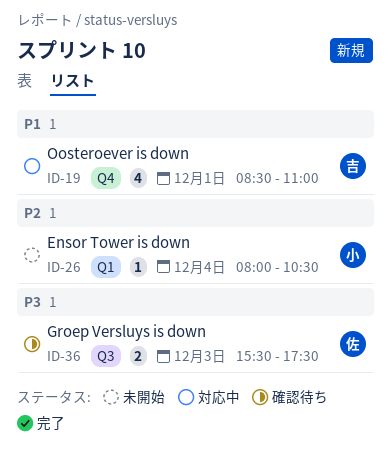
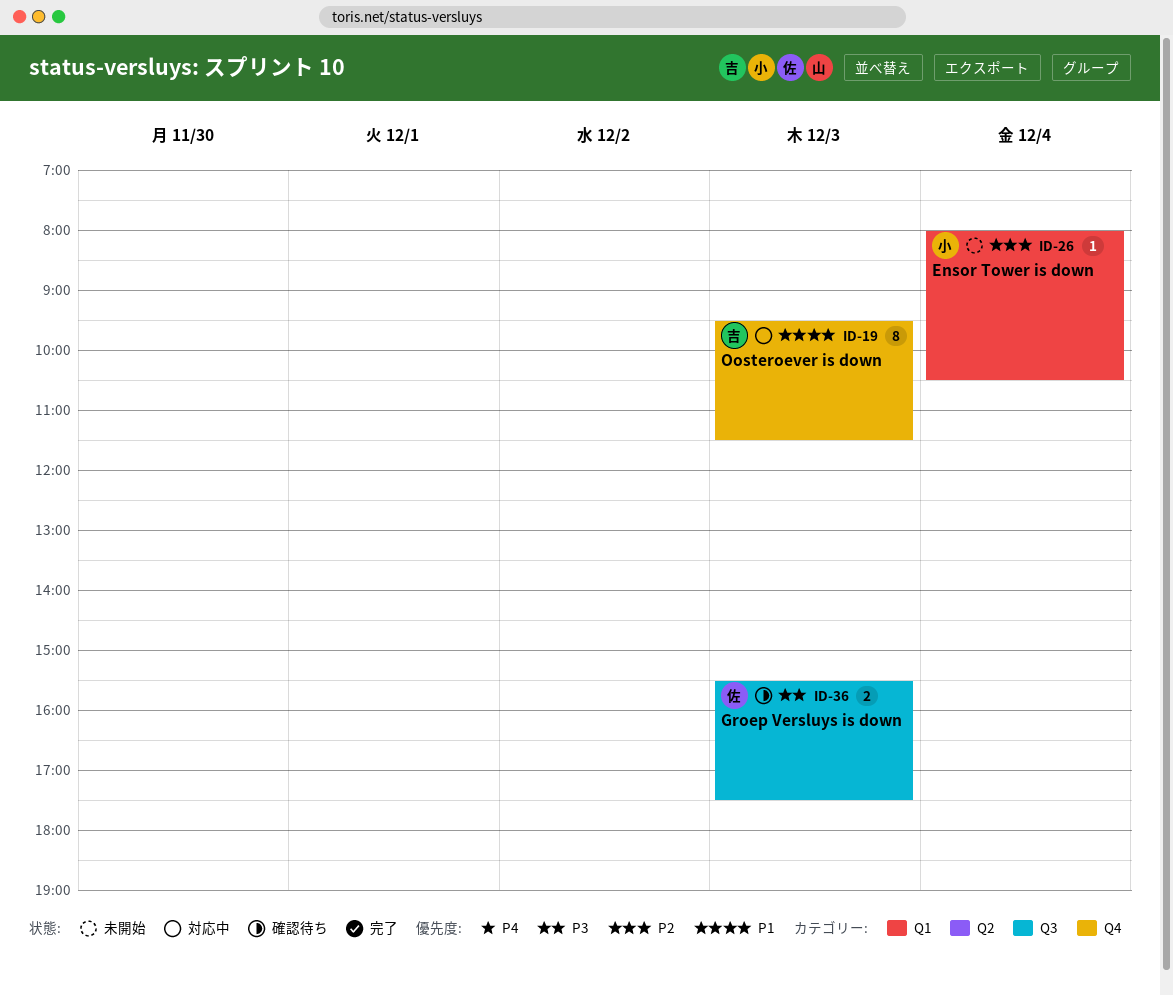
ID-19, estimate: 4 -> 8
ID-19, day: Dec 1 -> Dec 3
ID-19, begins: 08:30 -> 09:30
ID-19, ends: 11:00 -> 11:30

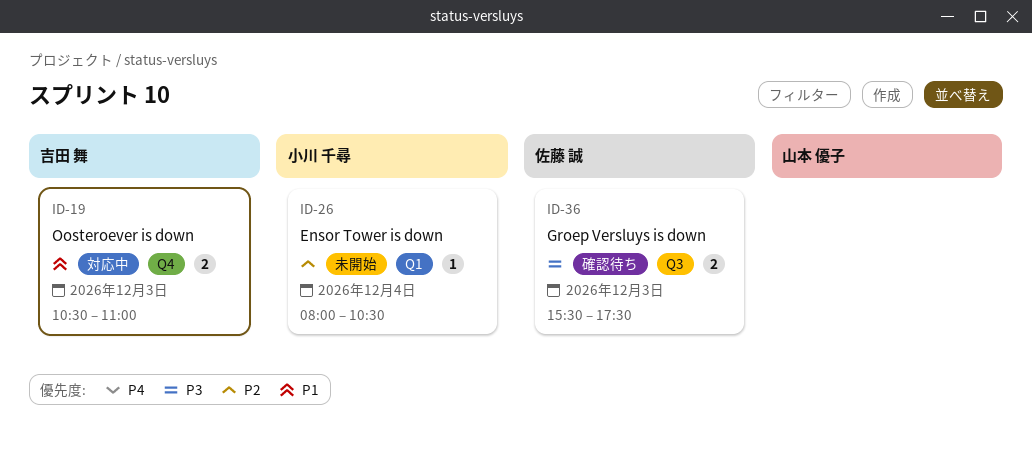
ID-19, estimate: 8 -> 2
ID-19, begins: 09:30 -> 10:30
ID-19, ends: 11:30 -> 11:00

